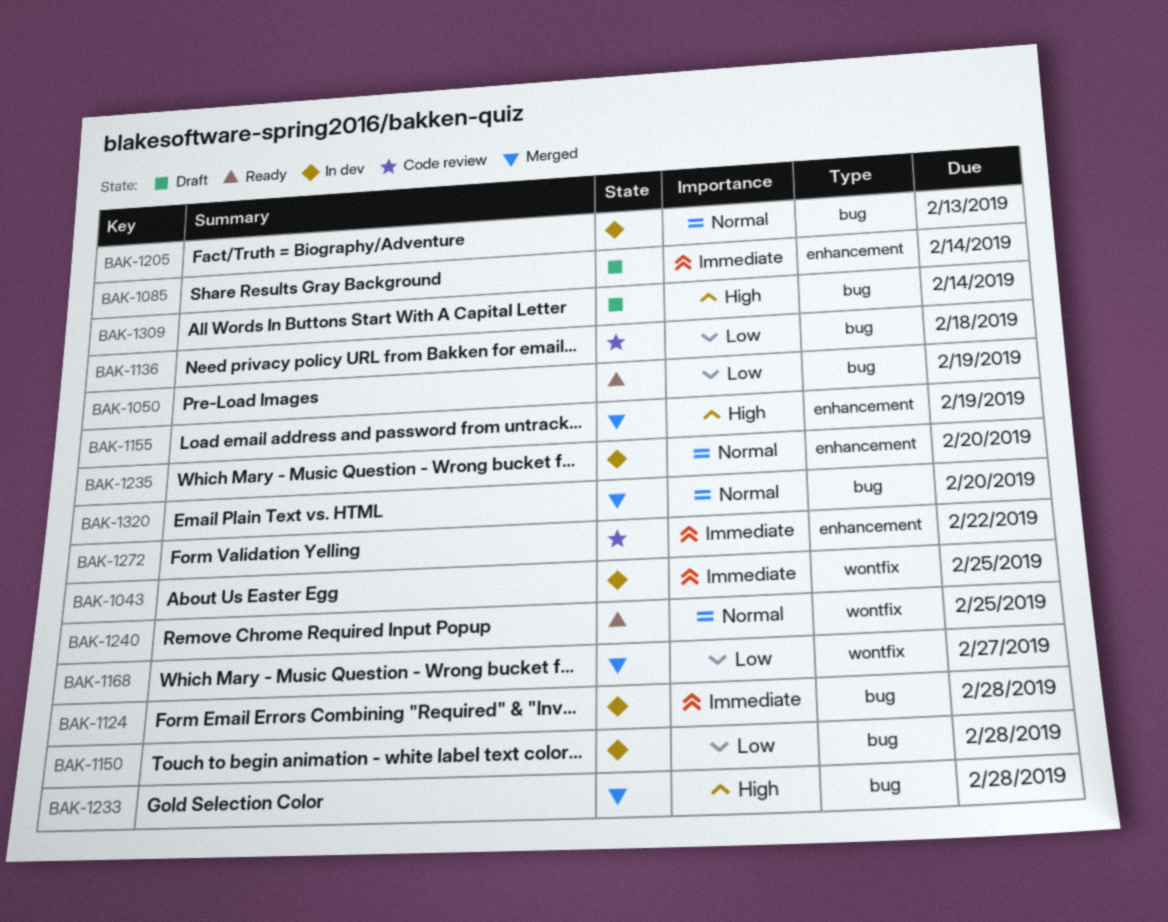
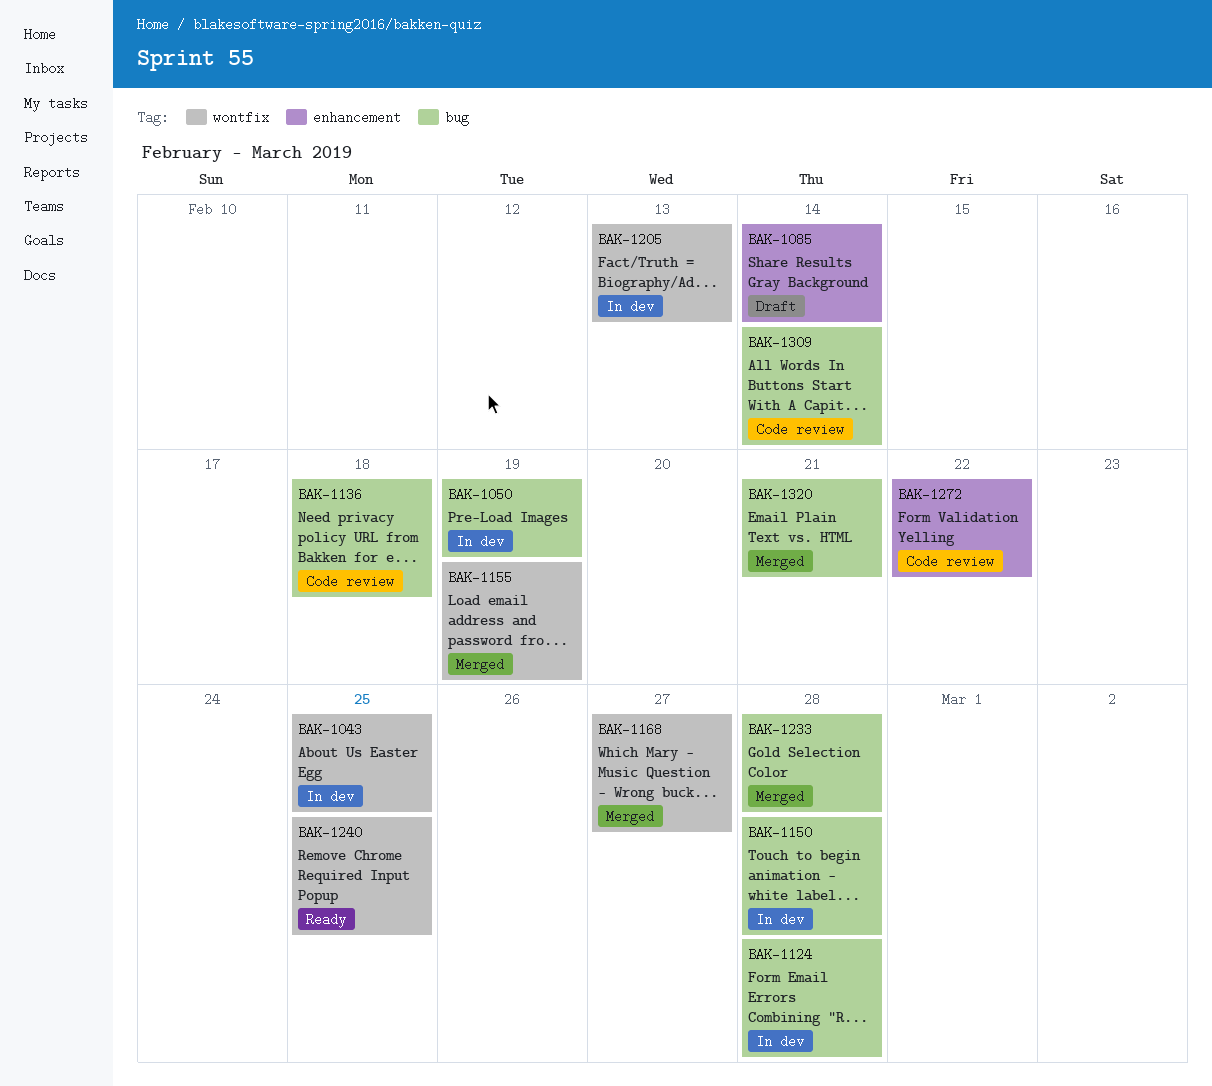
BAK-1050, status: Ready -> In dev
BAK-1155, label: enhancement -> wontfix
BAK-1205, label: bug -> wontfix
BAK-1235: present -> none
BAK-1309, status: Draft -> Code review
BAK-1320, due: Feb 20 -> Feb 21

